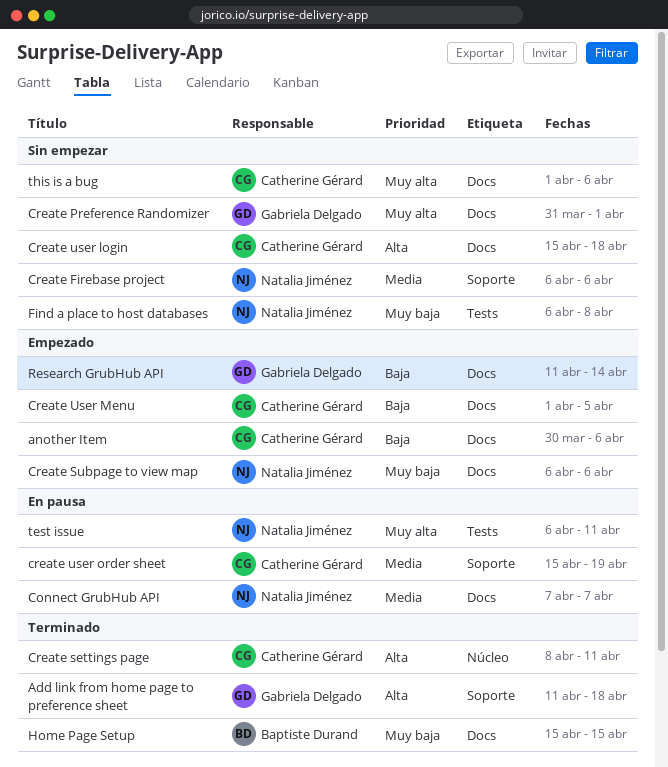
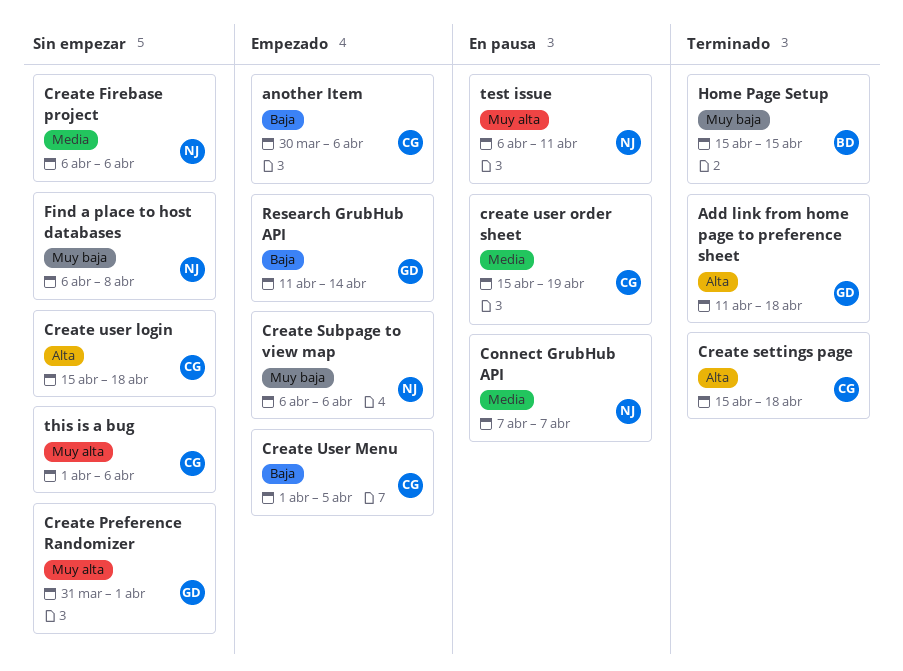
Create settings page, start: Apr 8 -> Apr 15
Create settings page, due: Apr 11 -> Apr 18

